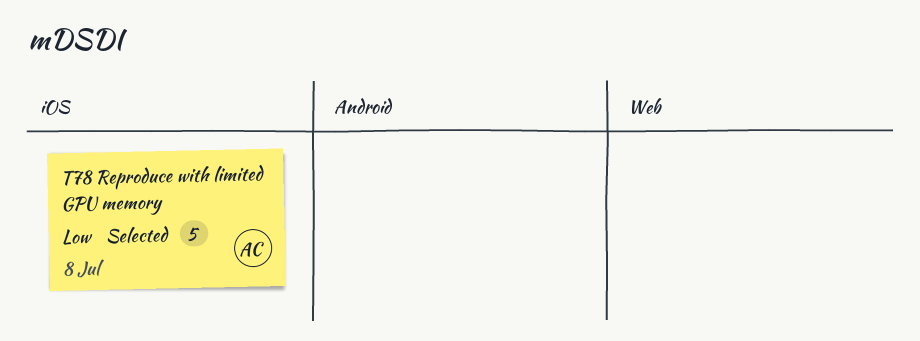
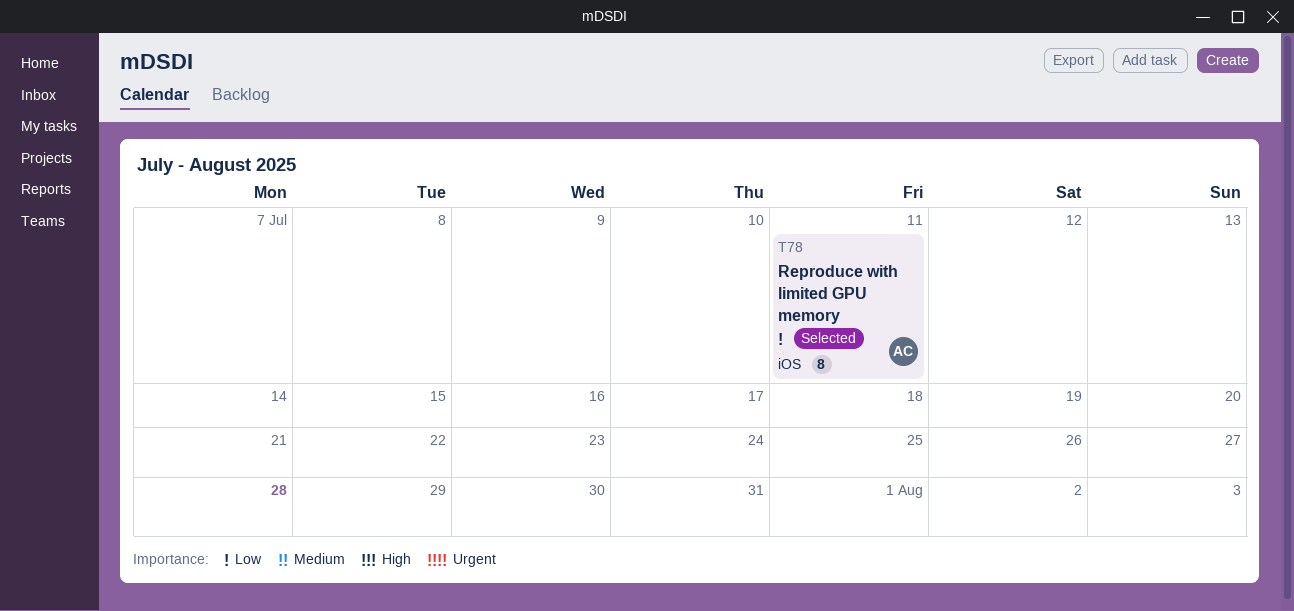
T78, estimate: 5 -> 8
T78, due: Jul 8 -> Jul 11

